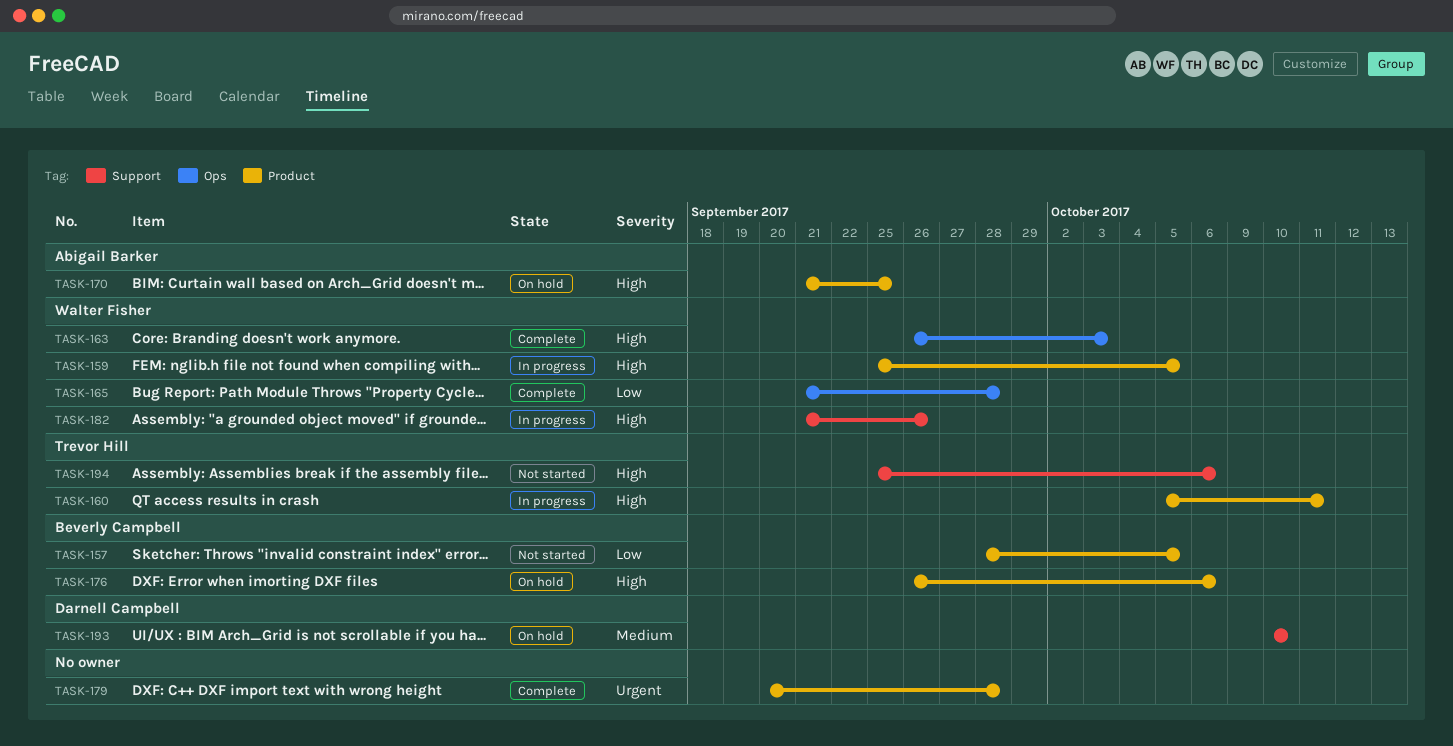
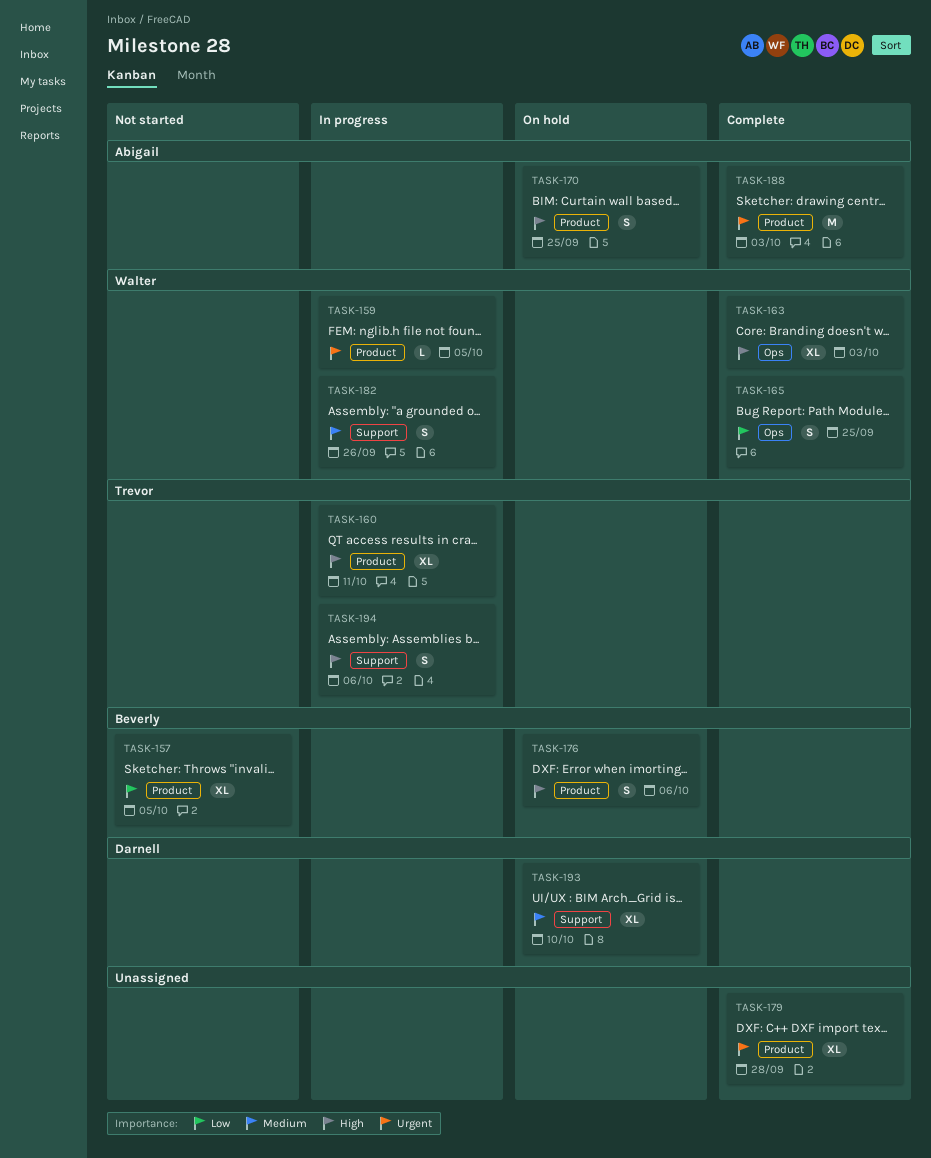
TASK-159, priority: High -> Urgent
TASK-165, due: Sep 28 -> Sep 25
TASK-182, priority: High -> Medium
TASK-188: none -> present
TASK-194, status: Not started -> In progress

